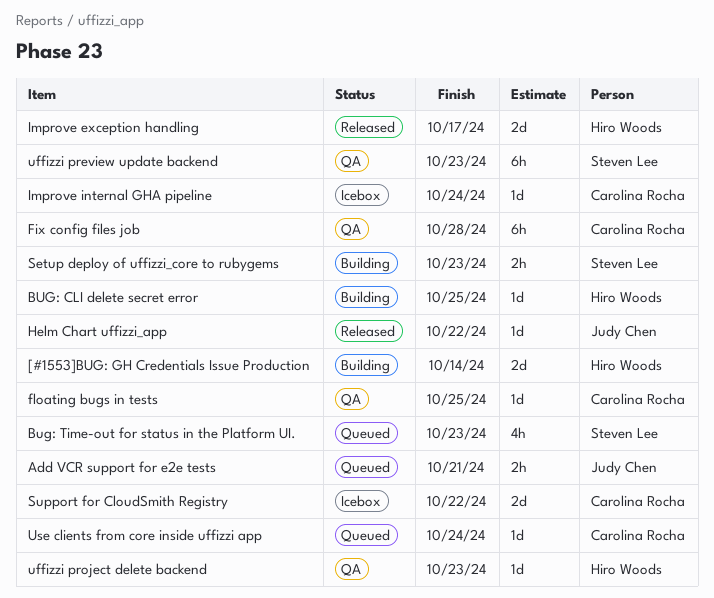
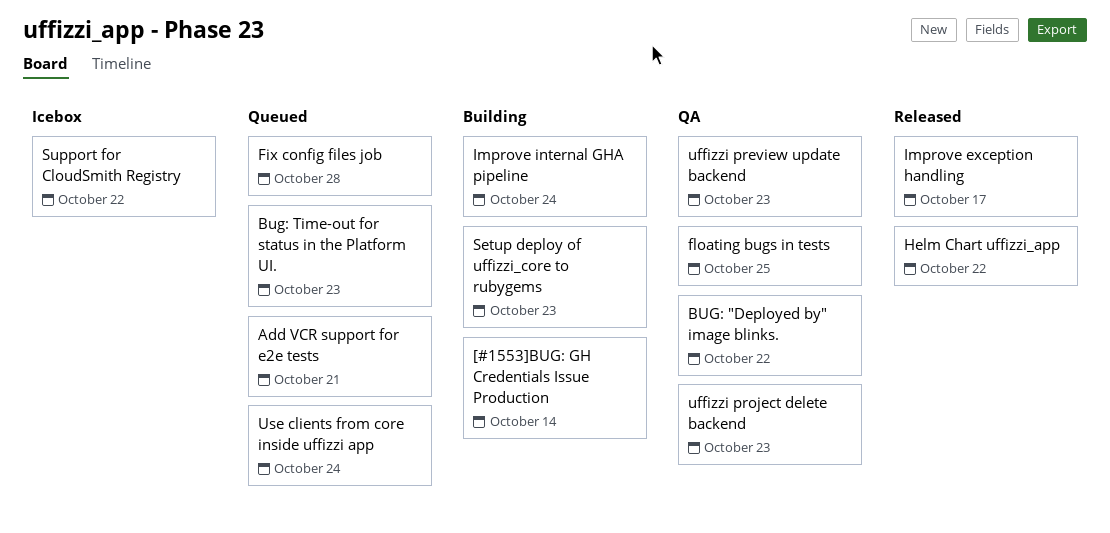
BUG: "Deployed by" image blinks.: none -> present
BUG: CLI delete secret error: present -> none
Fix config files job, status: QA -> Queued
Improve internal GHA pipeline, status: Icebox -> Building

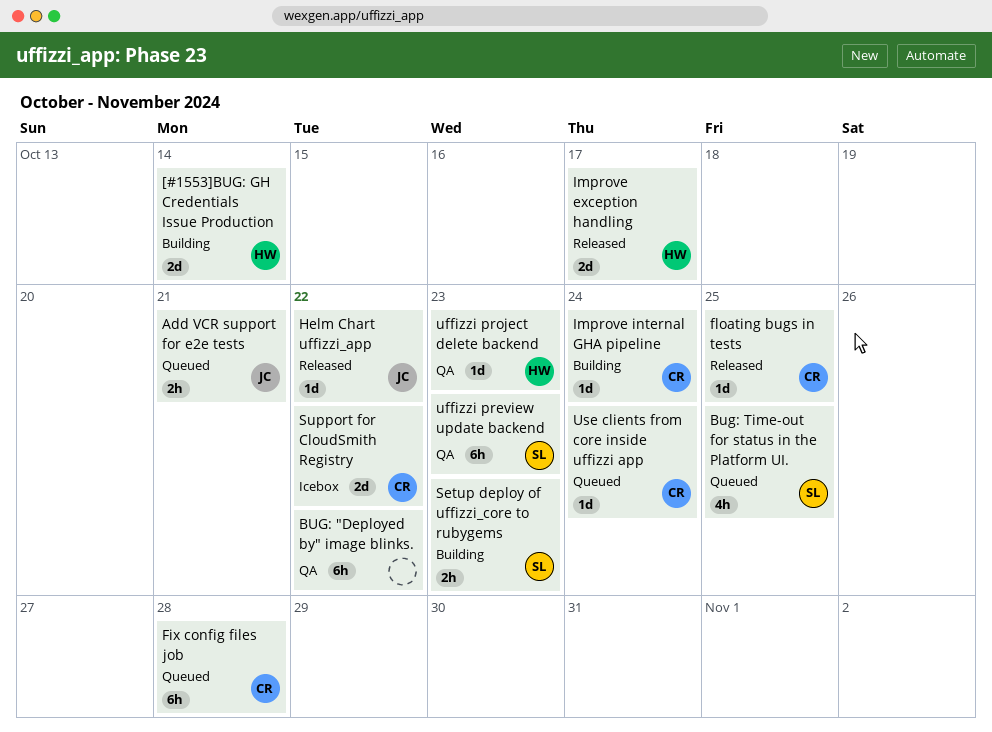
Bug: Time-out for status in the Platform UI., due: Oct 23 -> Oct 25
floating bugs in tests, status: QA -> Released

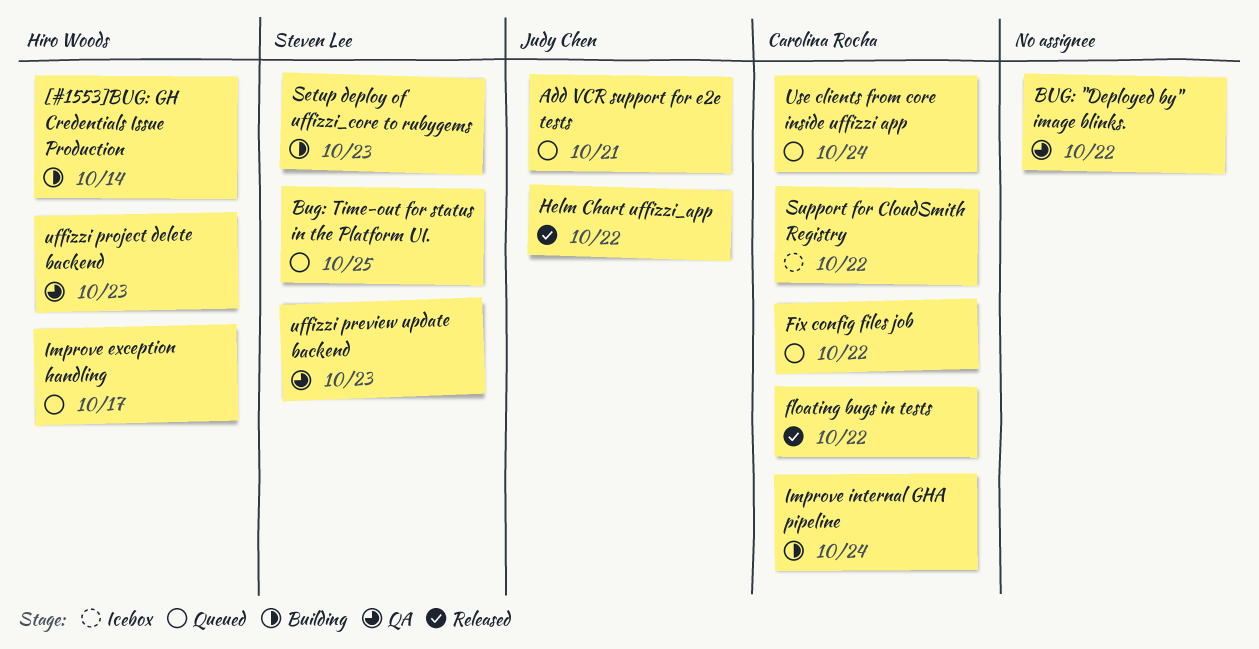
Fix config files job, due: Oct 28 -> Oct 22
floating bugs in tests, due: Oct 25 -> Oct 22
Improve exception handling, status: Released -> Queued

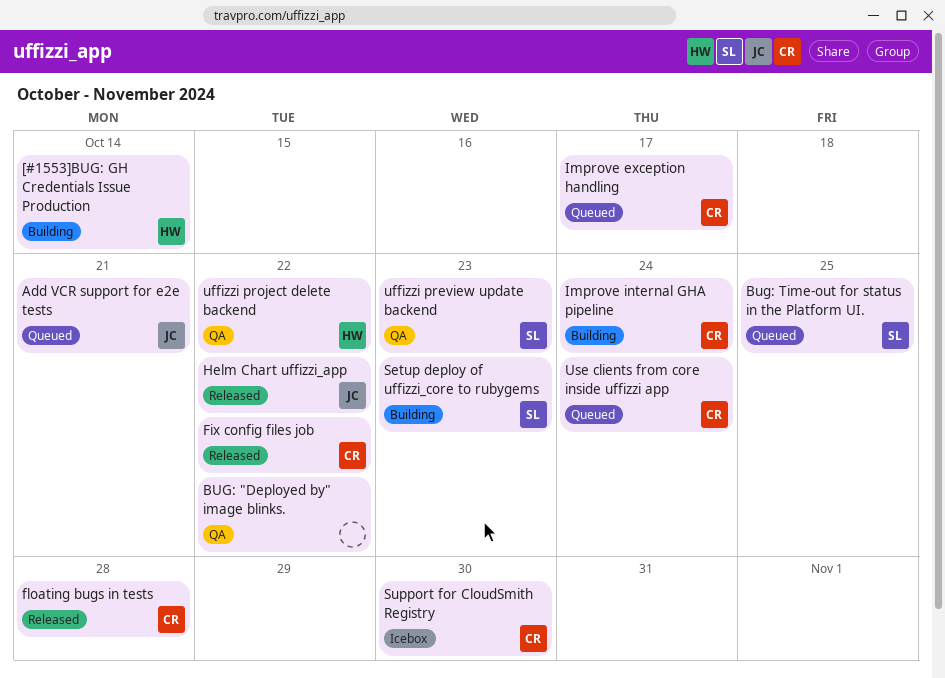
Fix config files job, status: Queued -> Released
floating bugs in tests, due: Oct 22 -> Oct 28
Improve exception handling, owner: Hiro Woods -> Carolina Rocha
Support for CloudSmith Registry, due: Oct 22 -> Oct 30
uffizzi project delete backend, due: Oct 23 -> Oct 22

